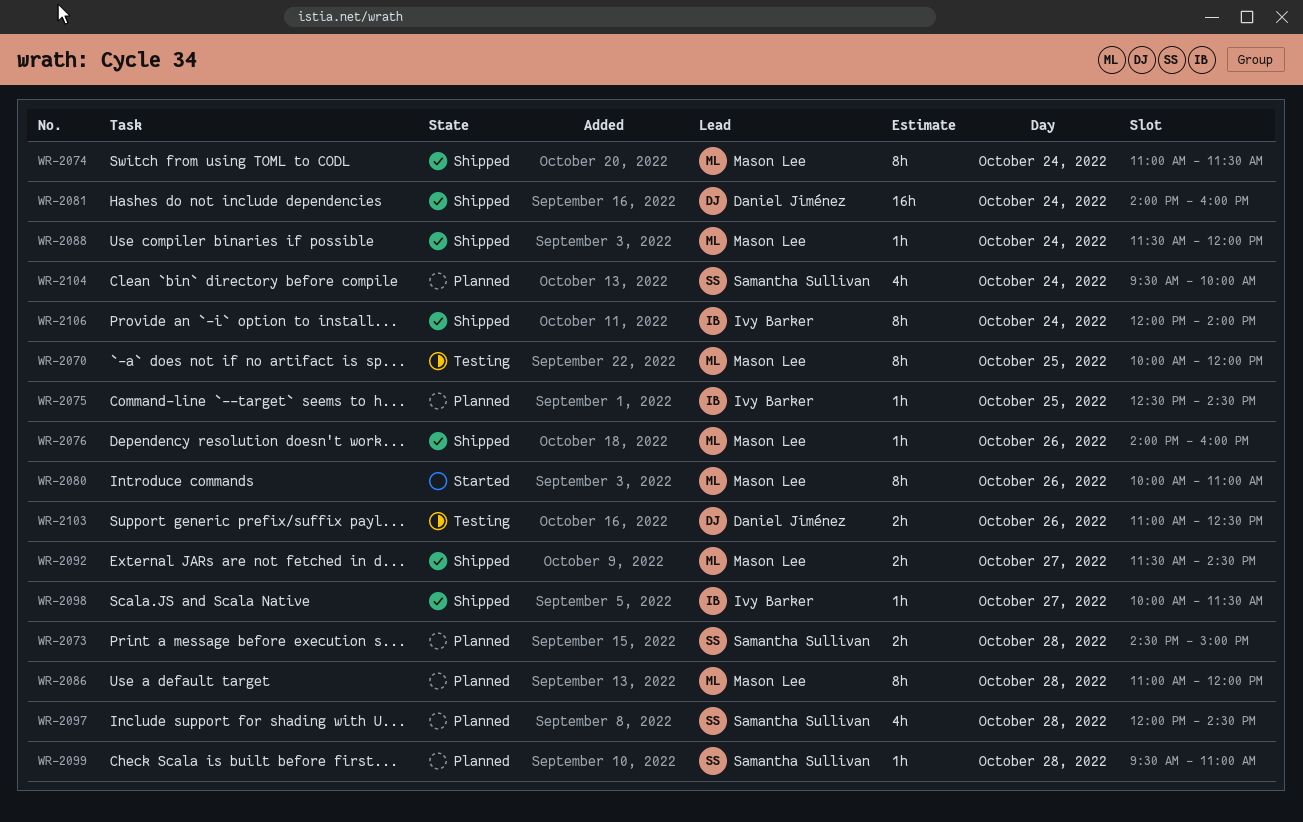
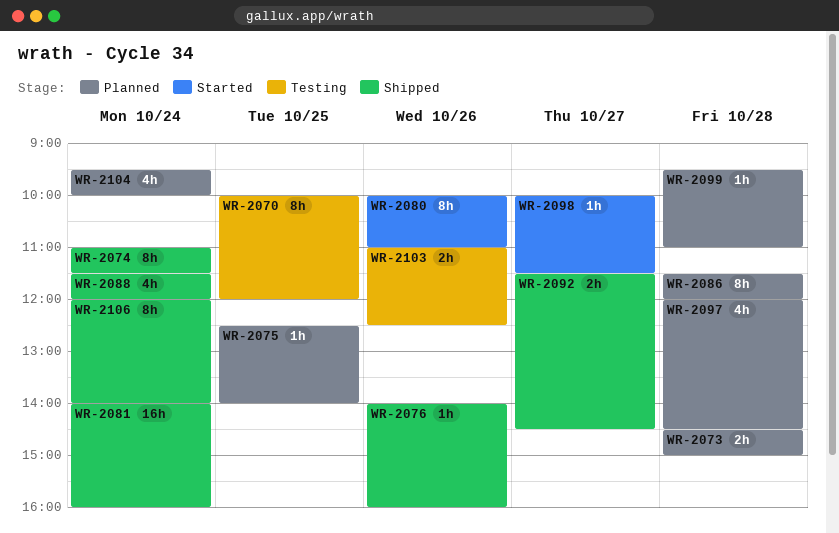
WR-2075, ends: 14:30 -> 14:00
WR-2086, begins: 11:00 -> 11:30
WR-2088, estimate: 1h -> 4h
WR-2098, status: Shipped -> Started

